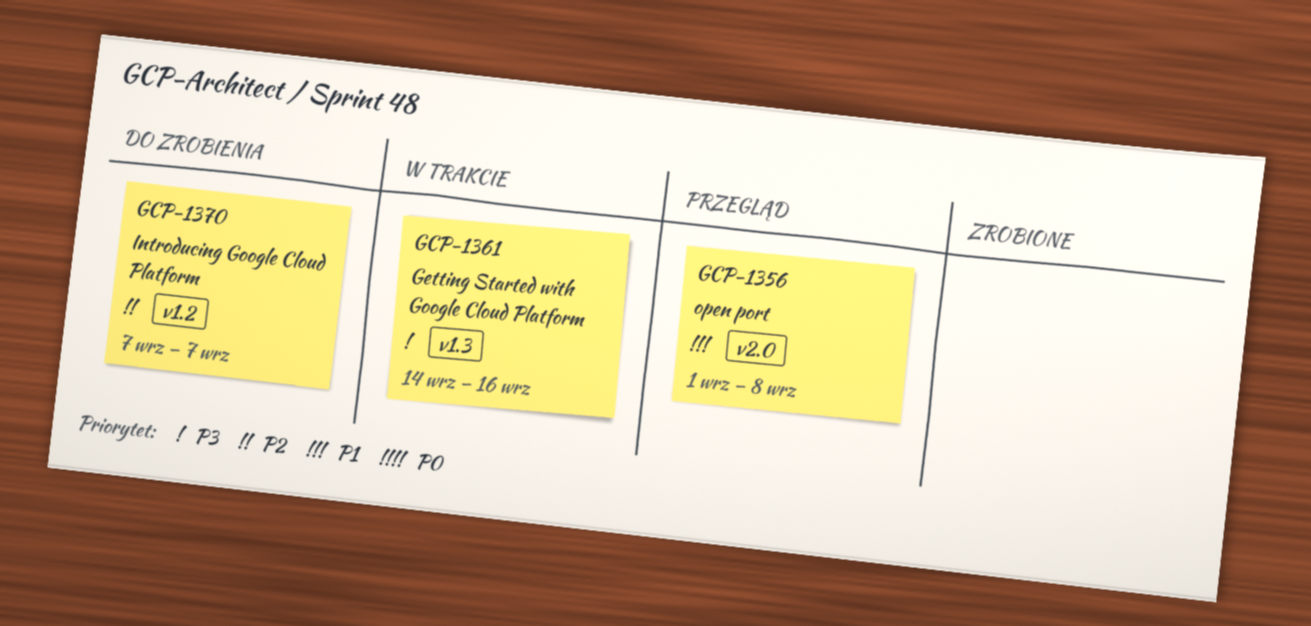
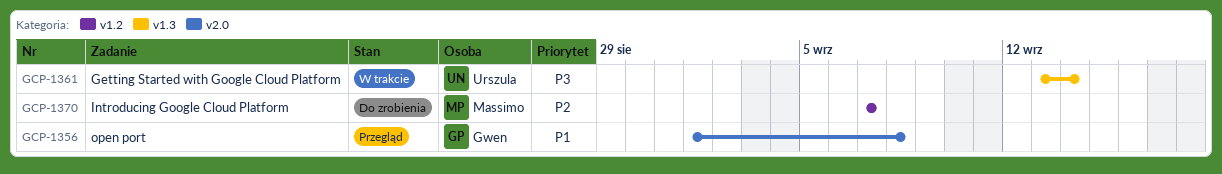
GCP-1361, start: Sep 14 -> Sep 13
GCP-1361, due: Sep 16 -> Sep 14

